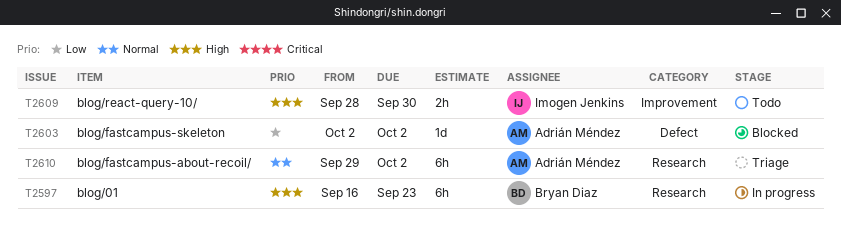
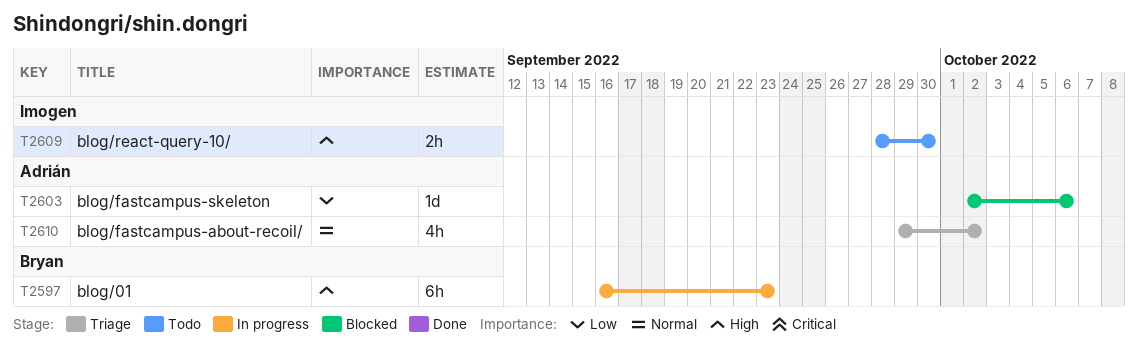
T2603, due: Oct 2 -> Oct 6
T2610, estimate: 6h -> 4h

